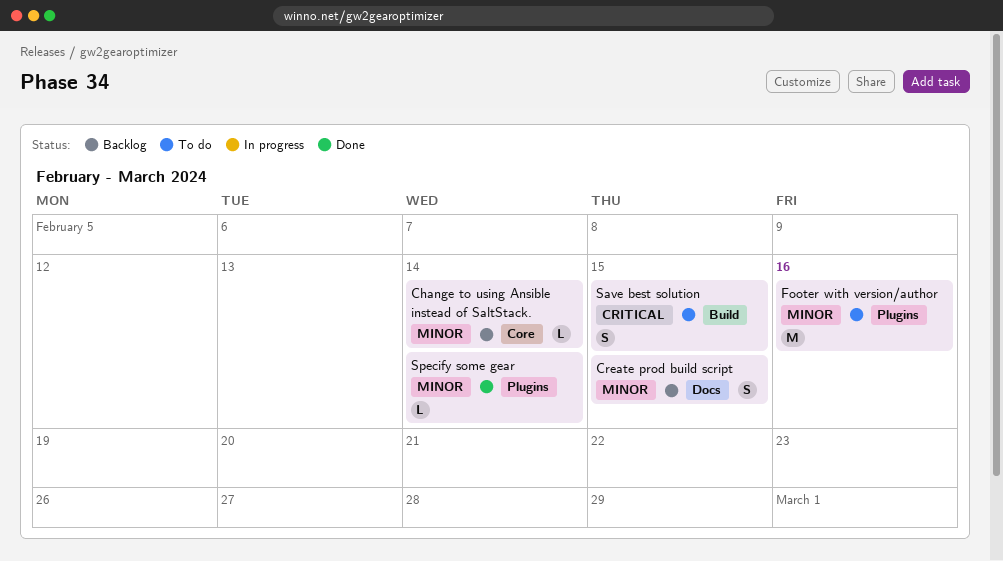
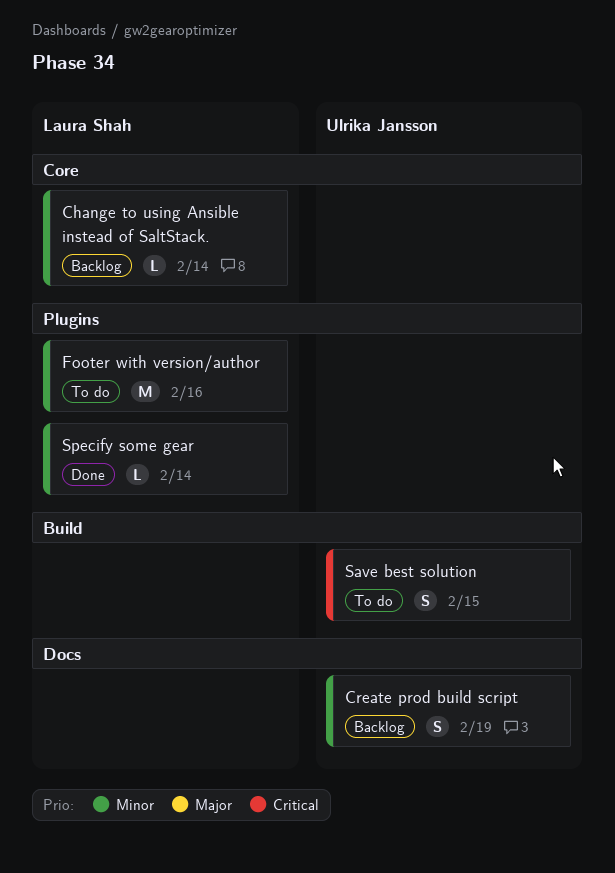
Create prod build script, due: Feb 15 -> Feb 19

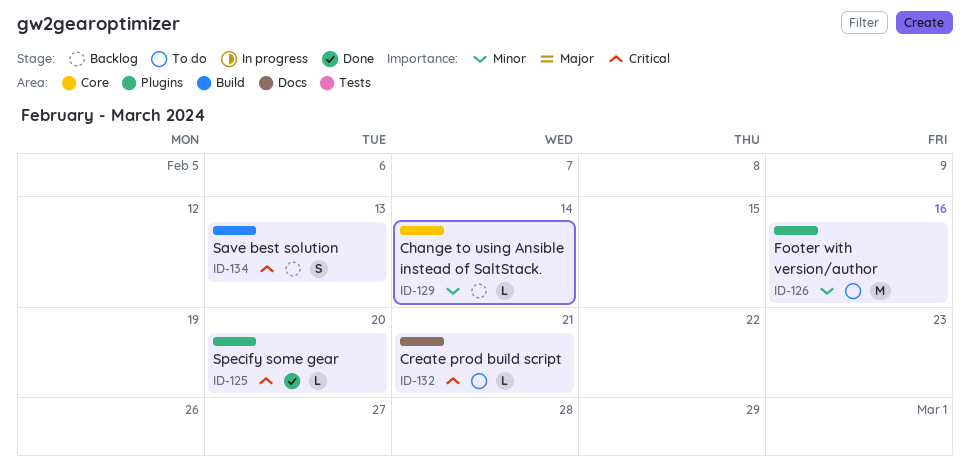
Create prod build script, status: Backlog -> To do
Create prod build script, priority: Minor -> Critical
Create prod build script, estimate: S -> L
Create prod build script, due: Feb 19 -> Feb 21
Save best solution, status: To do -> Backlog
Save best solution, due: Feb 15 -> Feb 13
Specify some gear, priority: Minor -> Critical
Specify some gear, due: Feb 14 -> Feb 20

